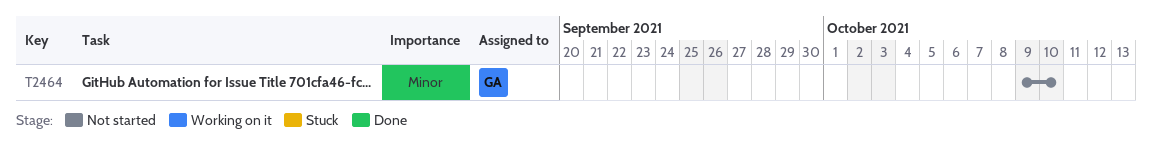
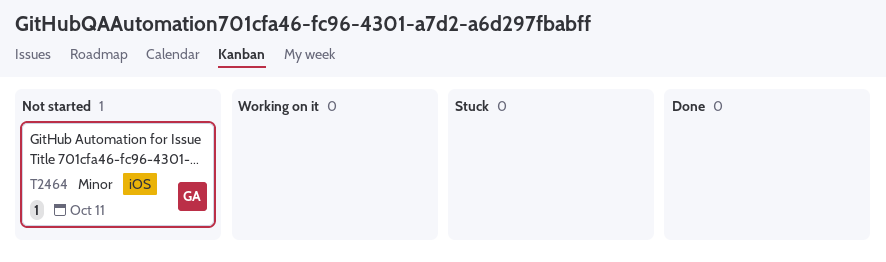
T2464, due: Oct 10 -> Oct 11

